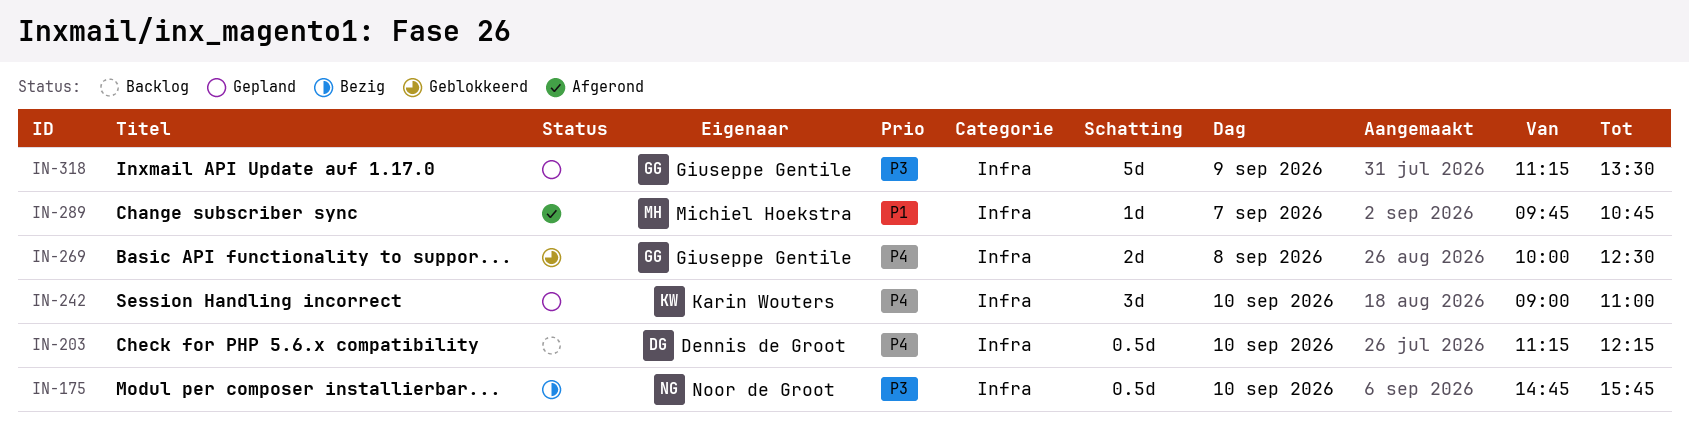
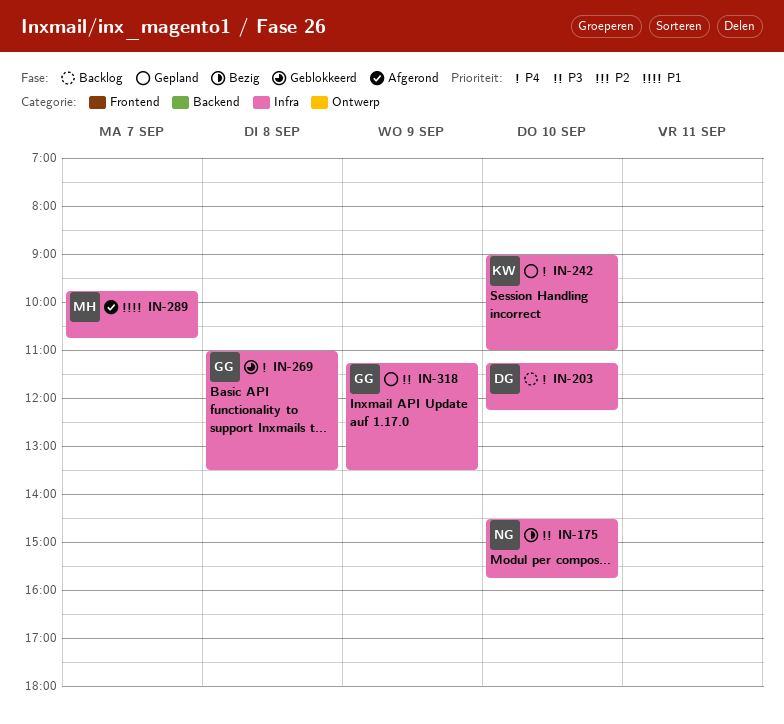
IN-175, begins: 14:45 -> 14:30
IN-269, begins: 10:00 -> 11:00
IN-269, ends: 12:30 -> 13:30

